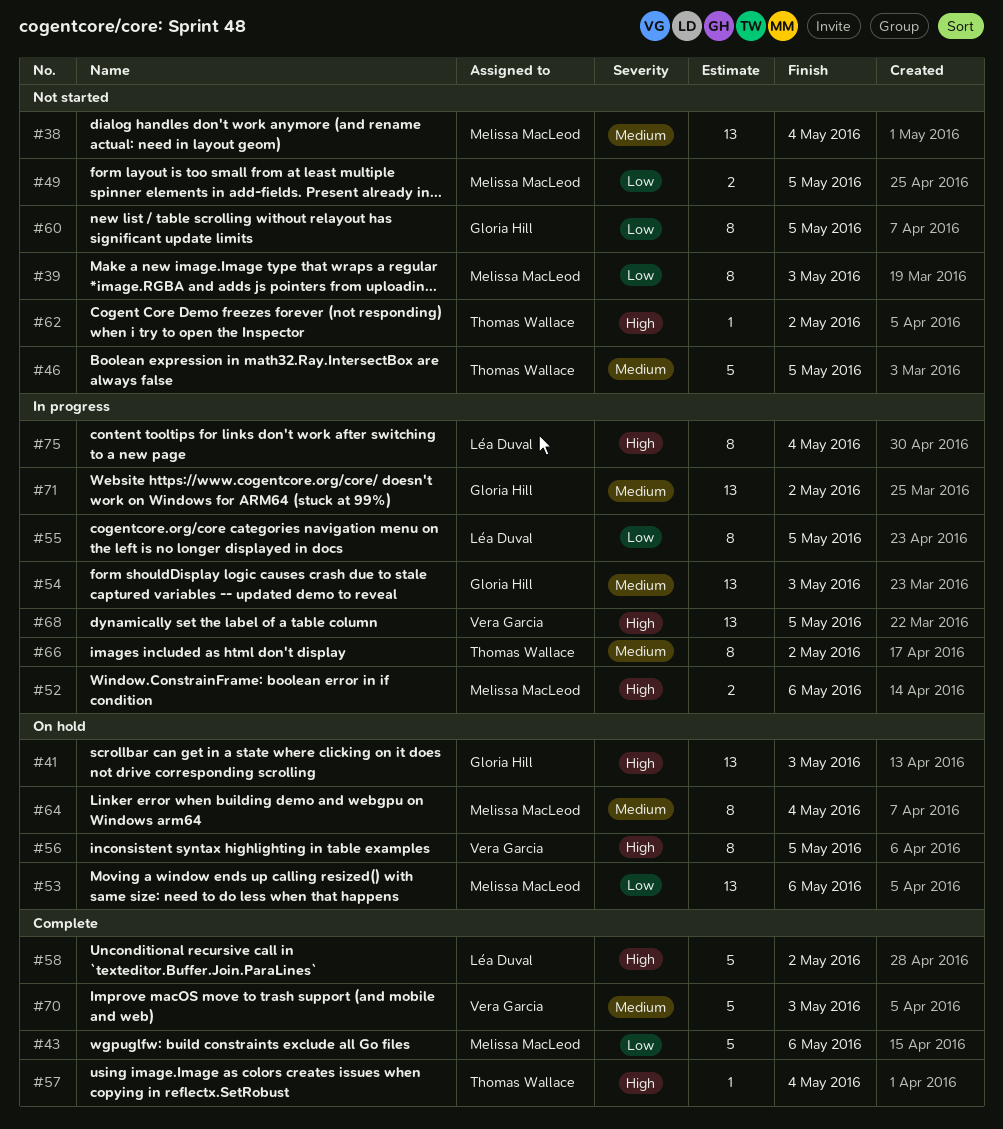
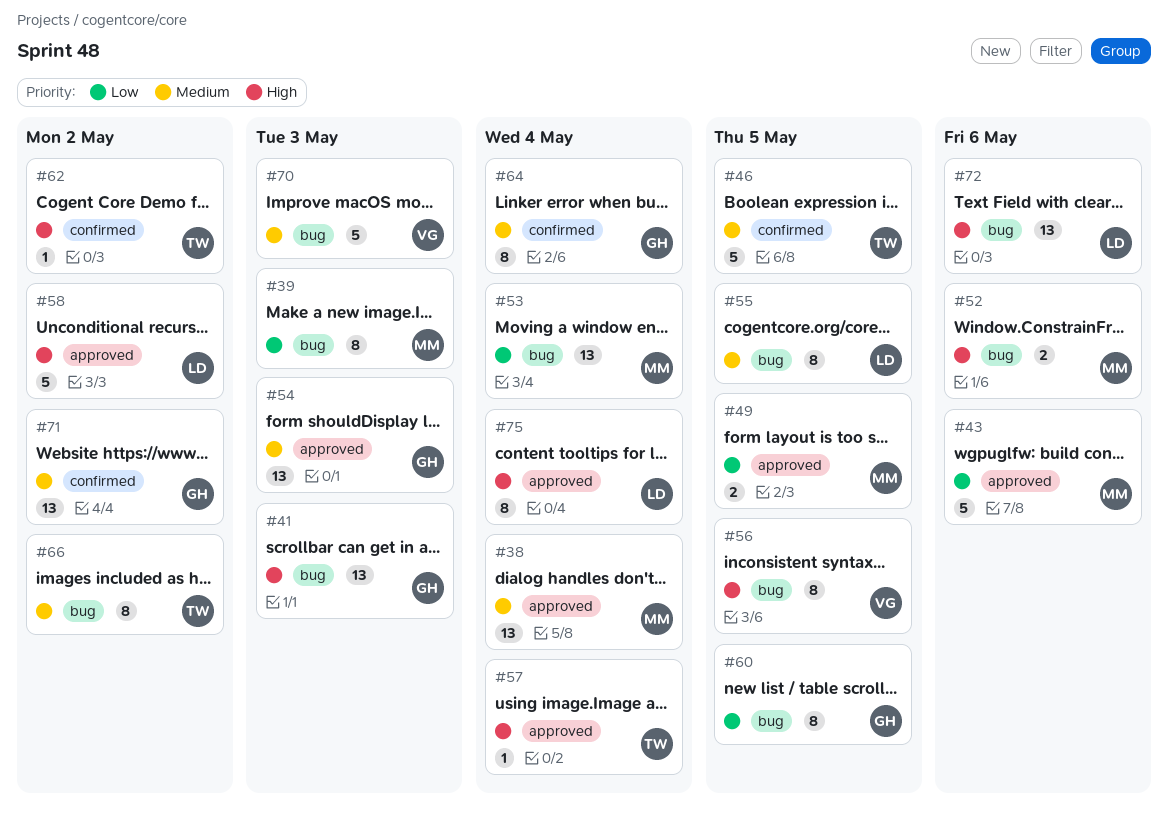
#53, due: May 6 -> May 4
#55, priority: Low -> Medium
#64, owner: Melissa MacLeod -> Gloria Hill
#68: present -> none
#72: none -> present

